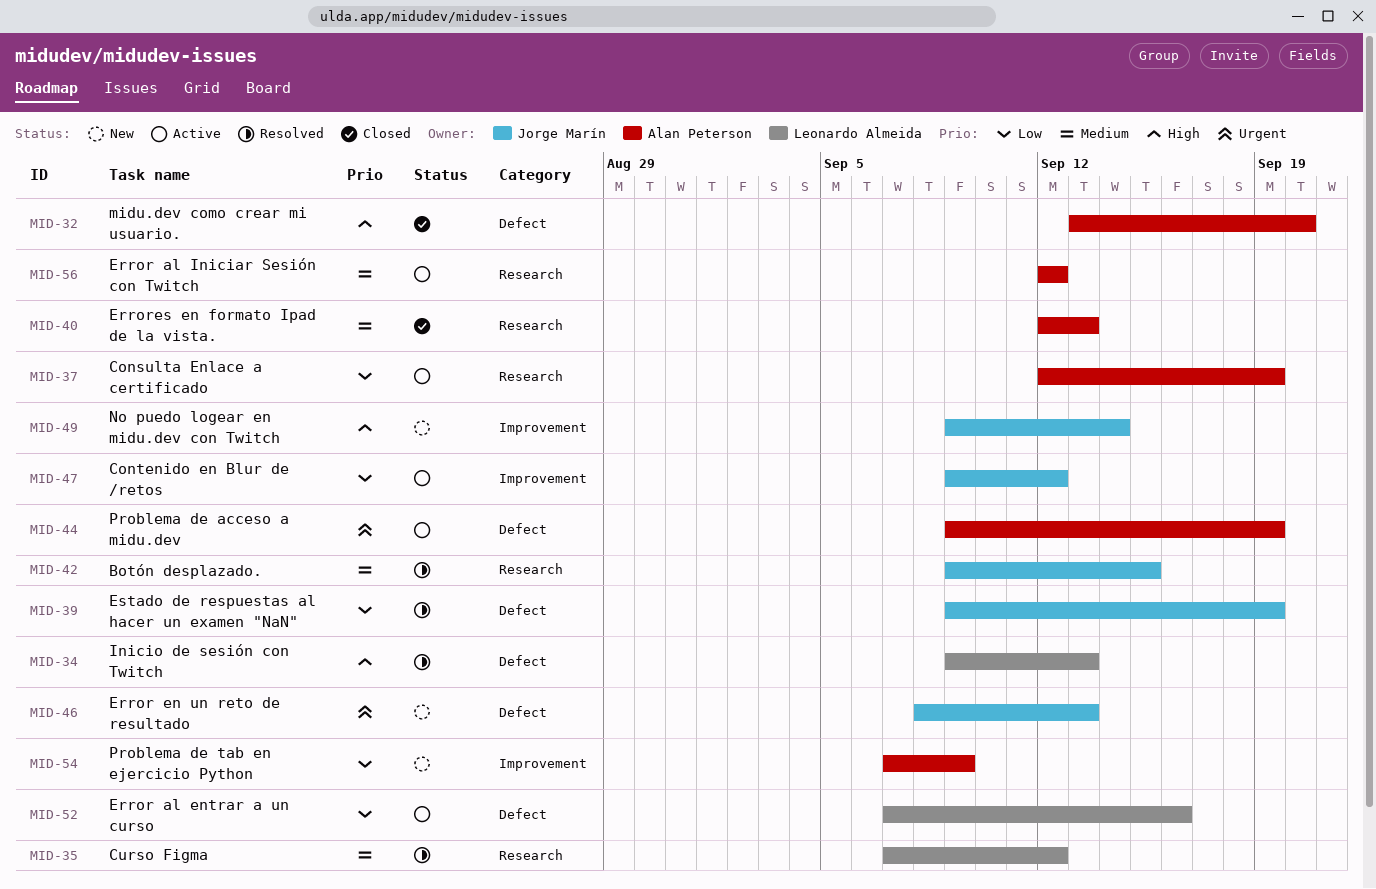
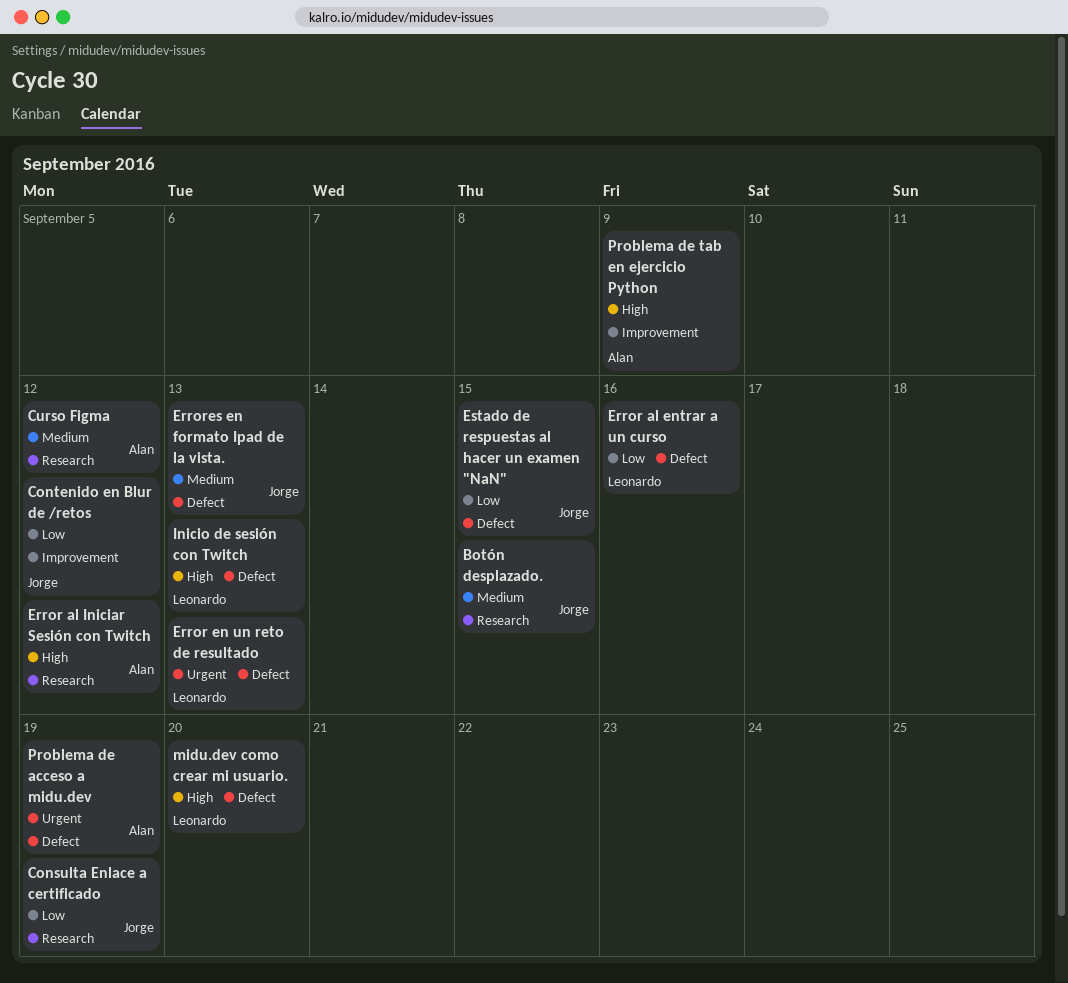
Consulta Enlace a certificado, owner: Alan Peterson -> Jorge Marín
Curso Figma, owner: Leonardo Almeida -> Alan Peterson
Error al Iniciar Sesión con Twitch, priority: Medium -> High
Error en un reto de resultado, owner: Jorge Marín -> Leonardo Almeida
Errores en formato Ipad de la vista., owner: Alan Peterson -> Jorge Marín
Errores en formato Ipad de la vista., label: Research -> Defect
Estado de respuestas al hacer un examen "NaN", due: Sep 19 -> Sep 15
midu.dev como crear mi usuario., owner: Alan Peterson -> Leonardo Almeida
No puedo logear en midu.dev con Twitch: present -> none
Problema de tab en ejercicio Python, priority: Low -> High

